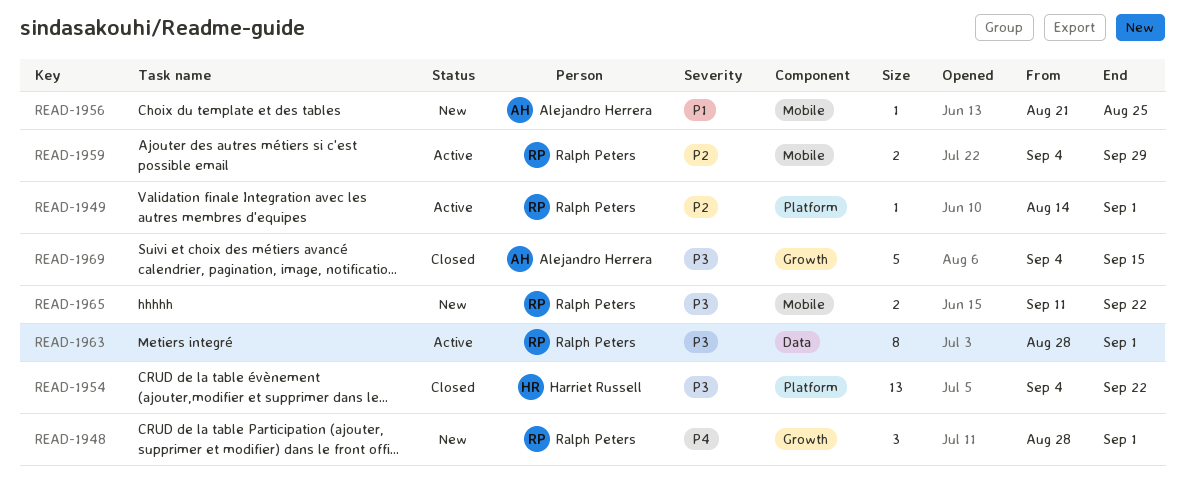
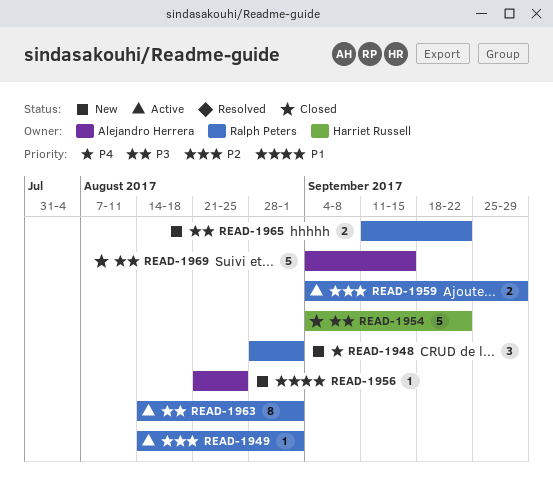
READ-1954, estimate: 13 -> 5
READ-1963, start: Aug 28 -> Aug 14

